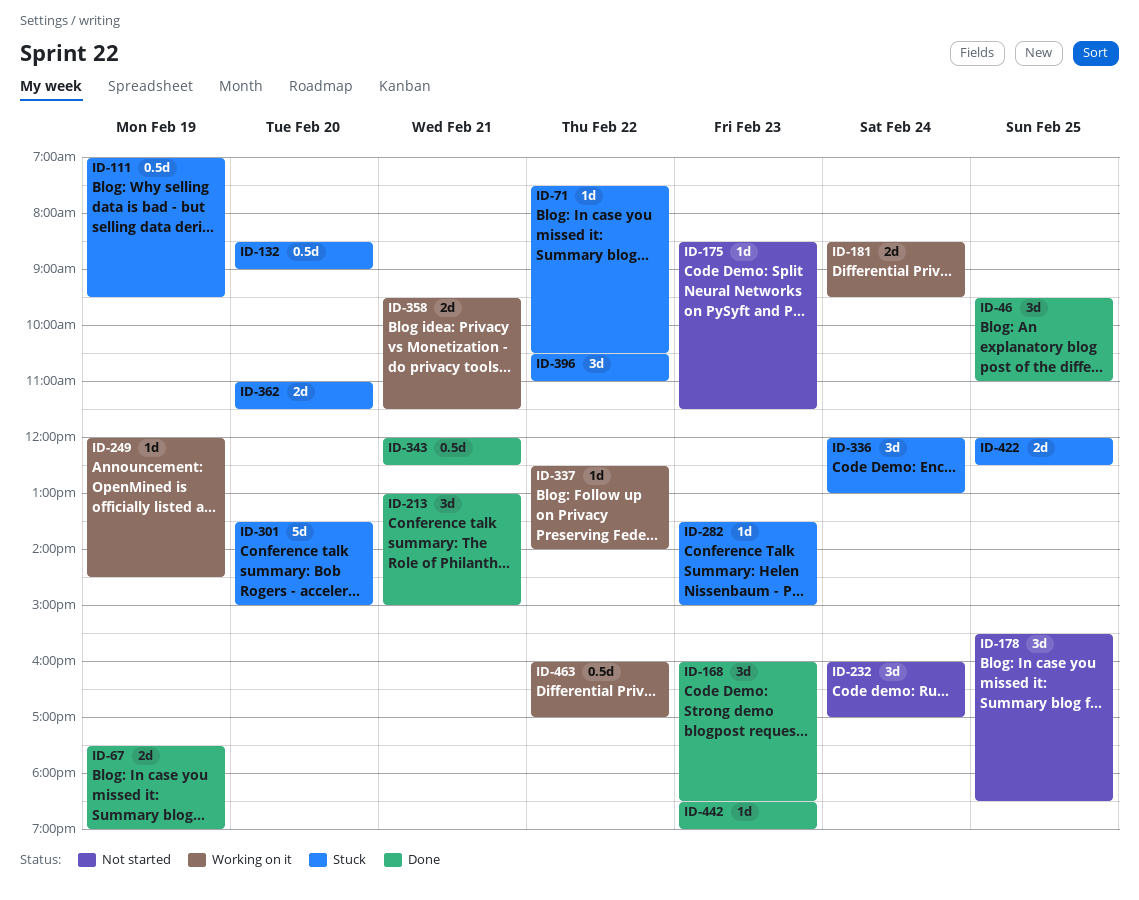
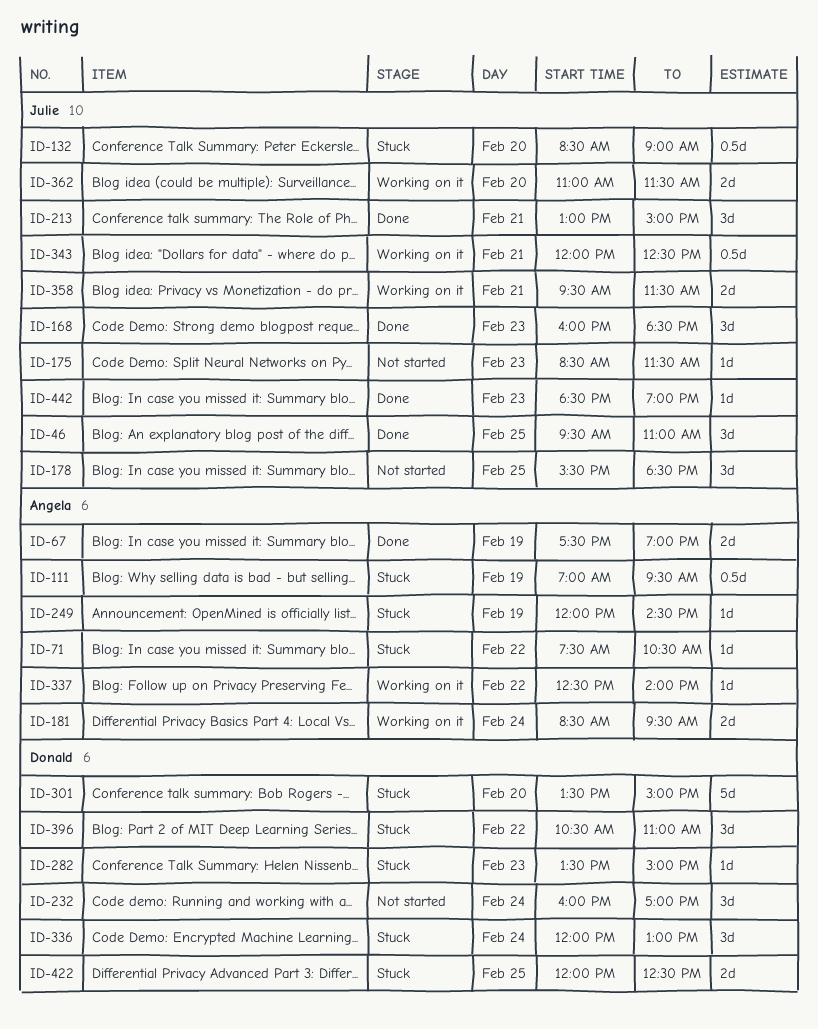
ID-249, status: Working on it -> Stuck
ID-343, status: Done -> Working on it
ID-362, status: Stuck -> Working on it
ID-463: present -> none

